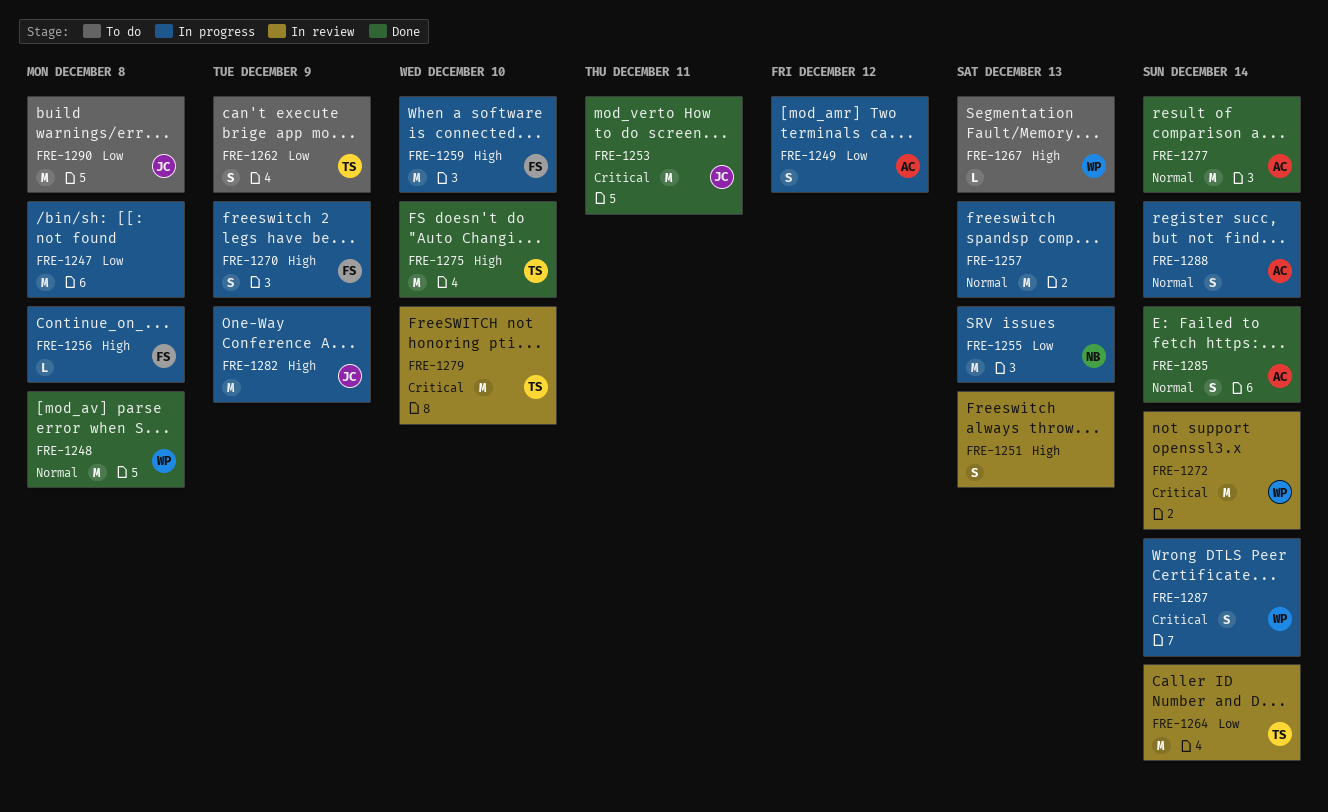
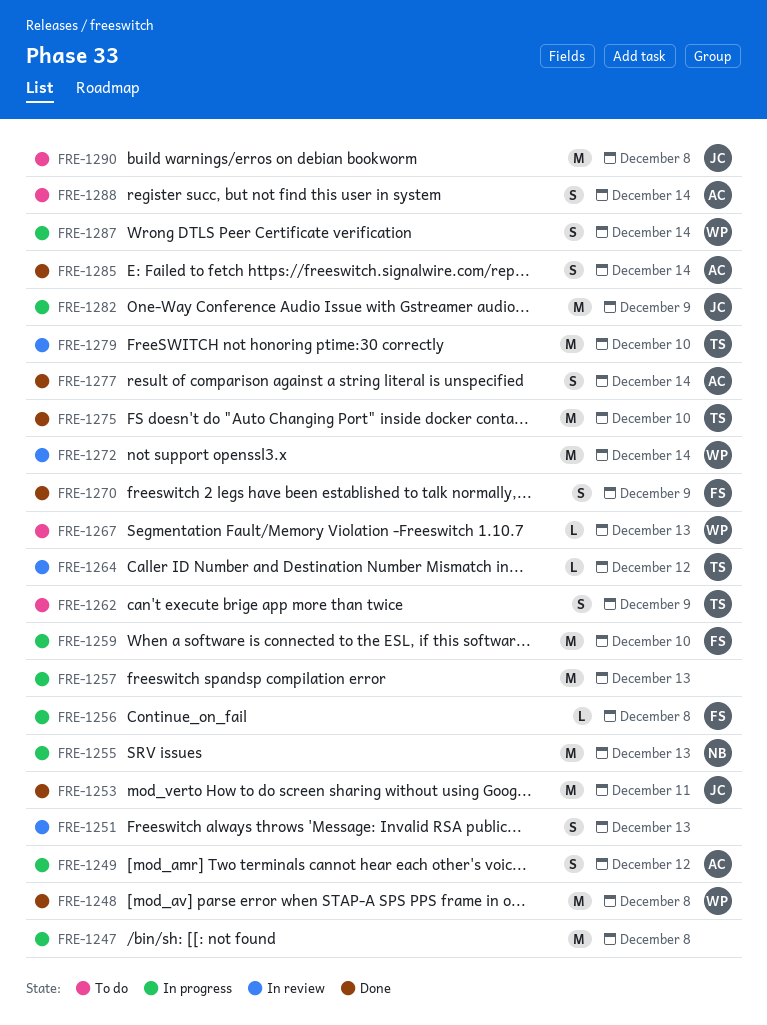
FRE-1264, estimate: M -> L
FRE-1264, due: Dec 14 -> Dec 12
FRE-1270, status: In progress -> Done
FRE-1277, estimate: M -> S
FRE-1288, status: In progress -> To do

